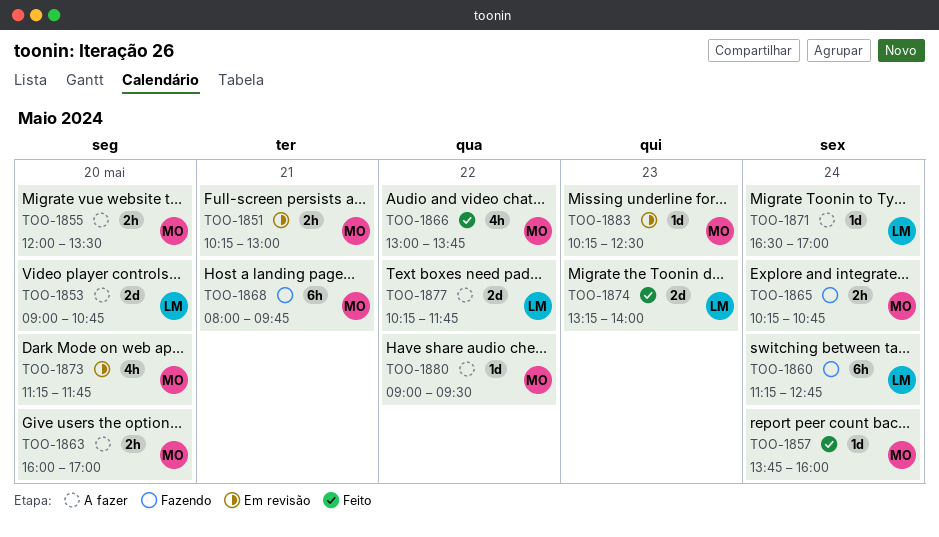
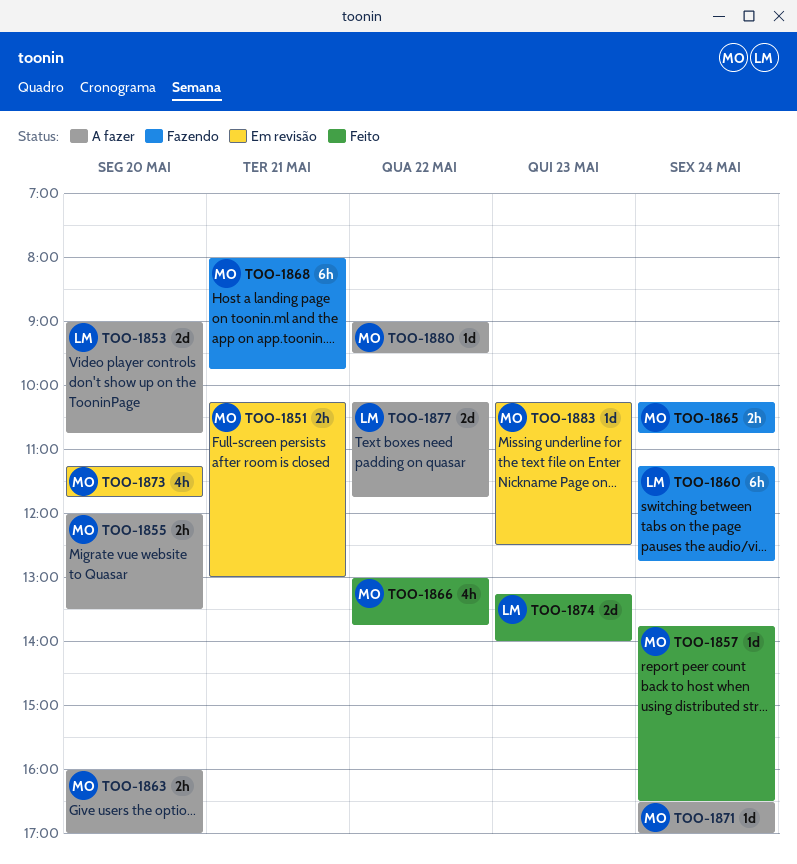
TOO-1857, ends: 16:00 -> 16:30
TOO-1871, owner: LM -> MO

